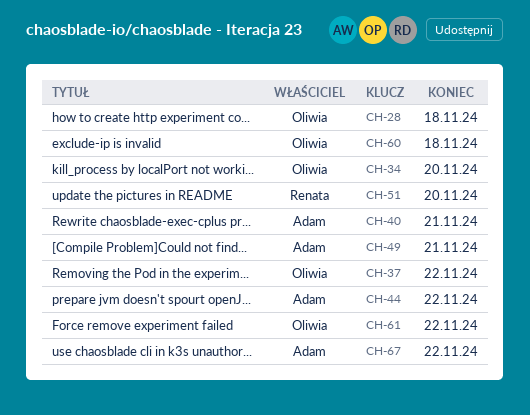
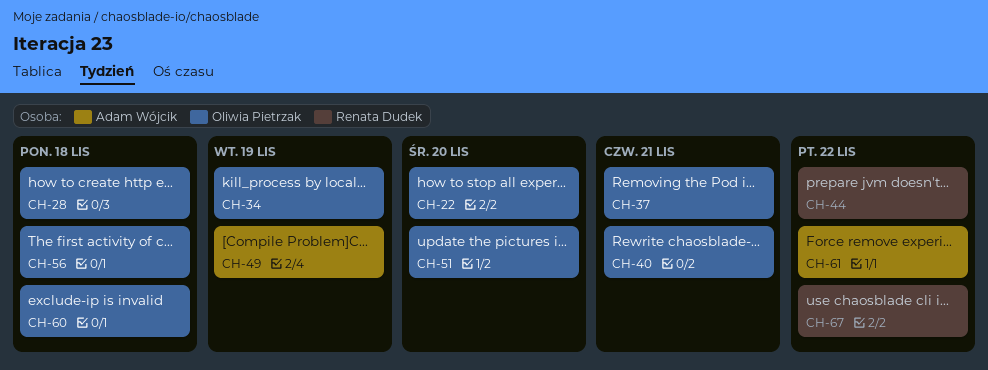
CH-22: none -> present
CH-34, due: Nov 20 -> Nov 19
CH-37, due: Nov 22 -> Nov 21
CH-40, owner: Adam Wójcik -> Oliwia Pietrzak
CH-44, owner: Adam Wójcik -> Renata Dudek
CH-49, due: Nov 21 -> Nov 19
CH-51, owner: Renata Dudek -> Oliwia Pietrzak
CH-56: none -> present
CH-61, owner: Oliwia Pietrzak -> Adam Wójcik
CH-67, owner: Adam Wójcik -> Renata Dudek

